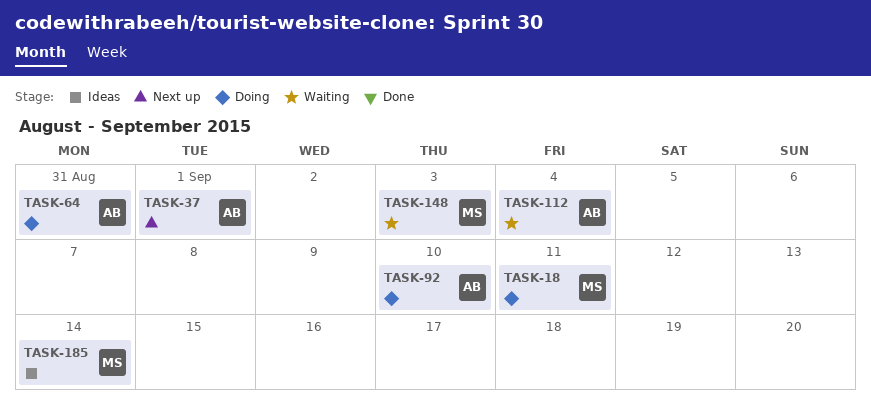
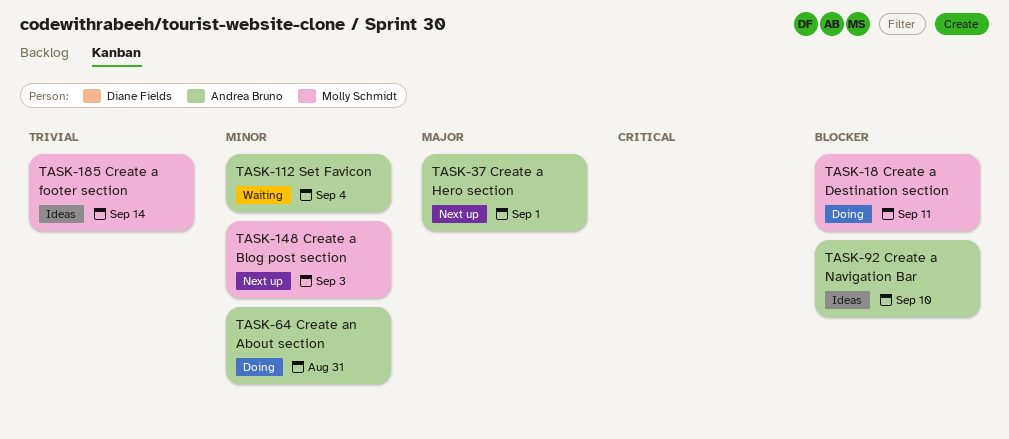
TASK-92, status: Doing -> Ideas
TASK-148, status: Waiting -> Next up

